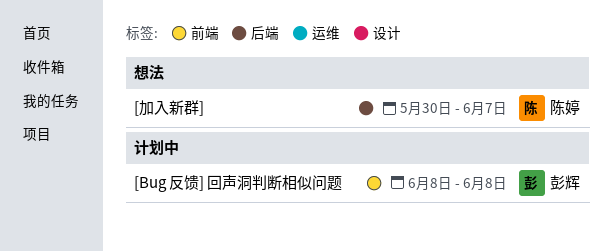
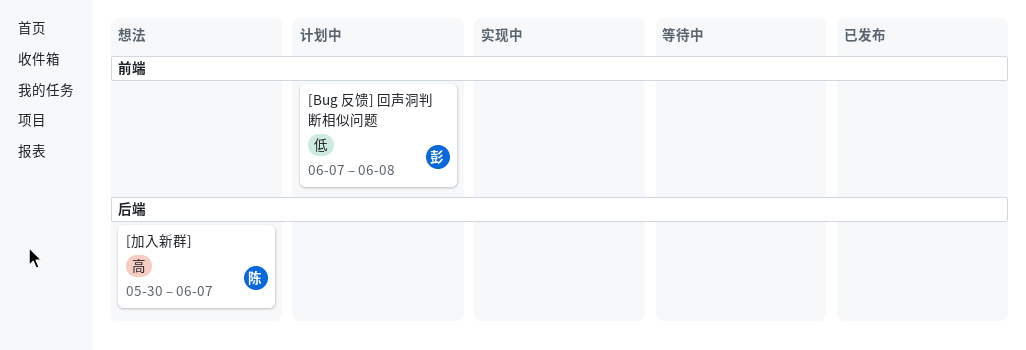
[Bug 反馈] 回声洞判断相似问题, start: Jun 8 -> Jun 7

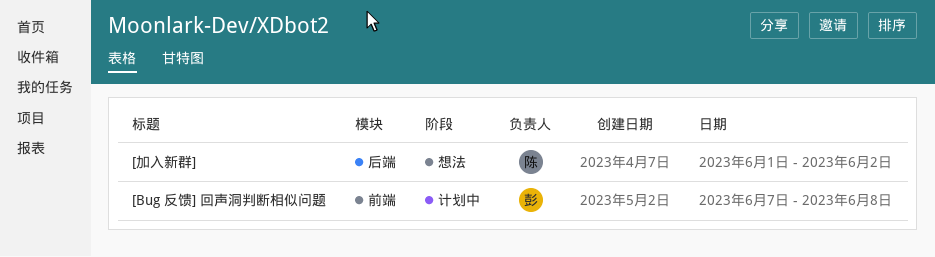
[加入新群], start: May 30 -> Jun 1
[加入新群], due: Jun 7 -> Jun 2

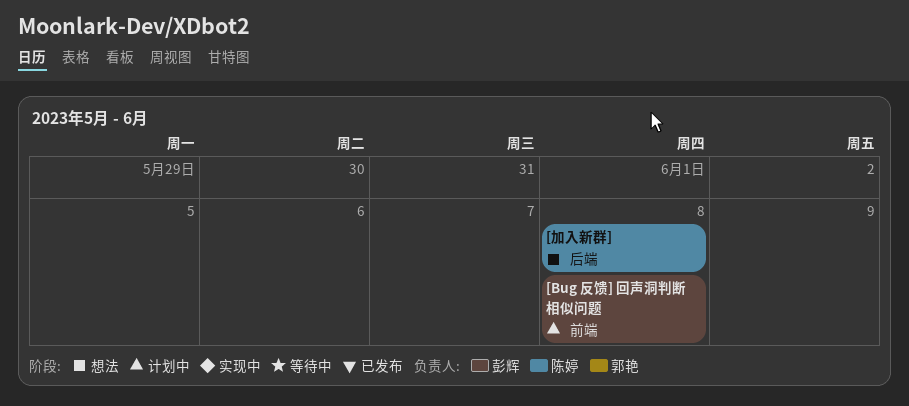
[加入新群], due: Jun 2 -> Jun 8

